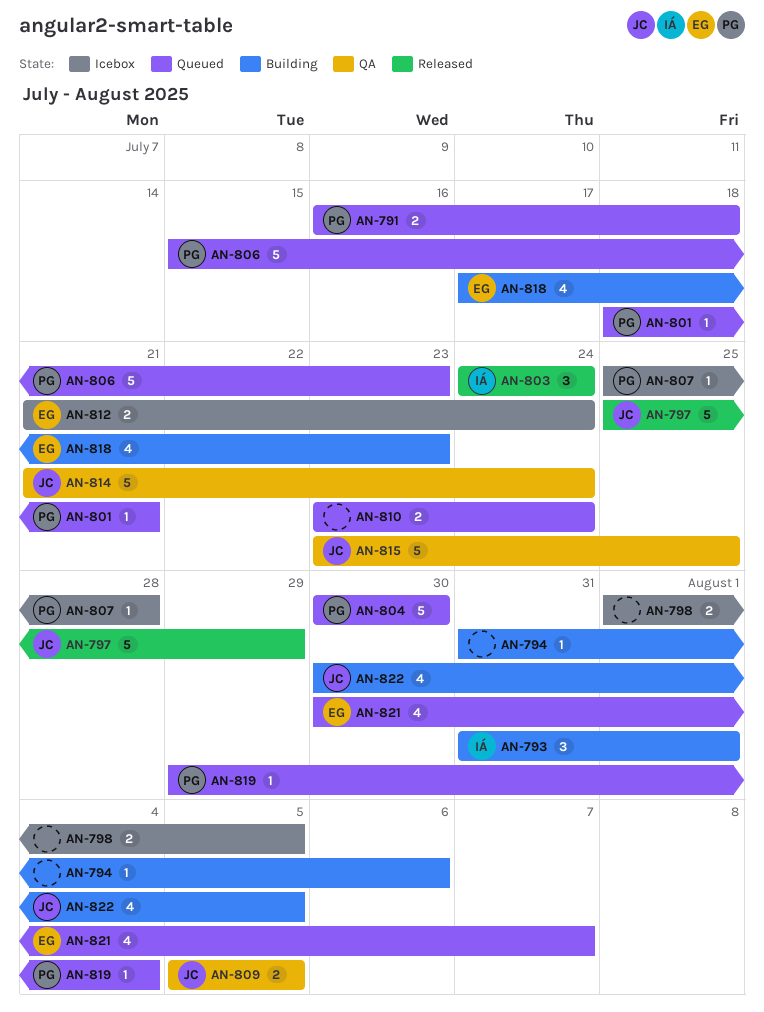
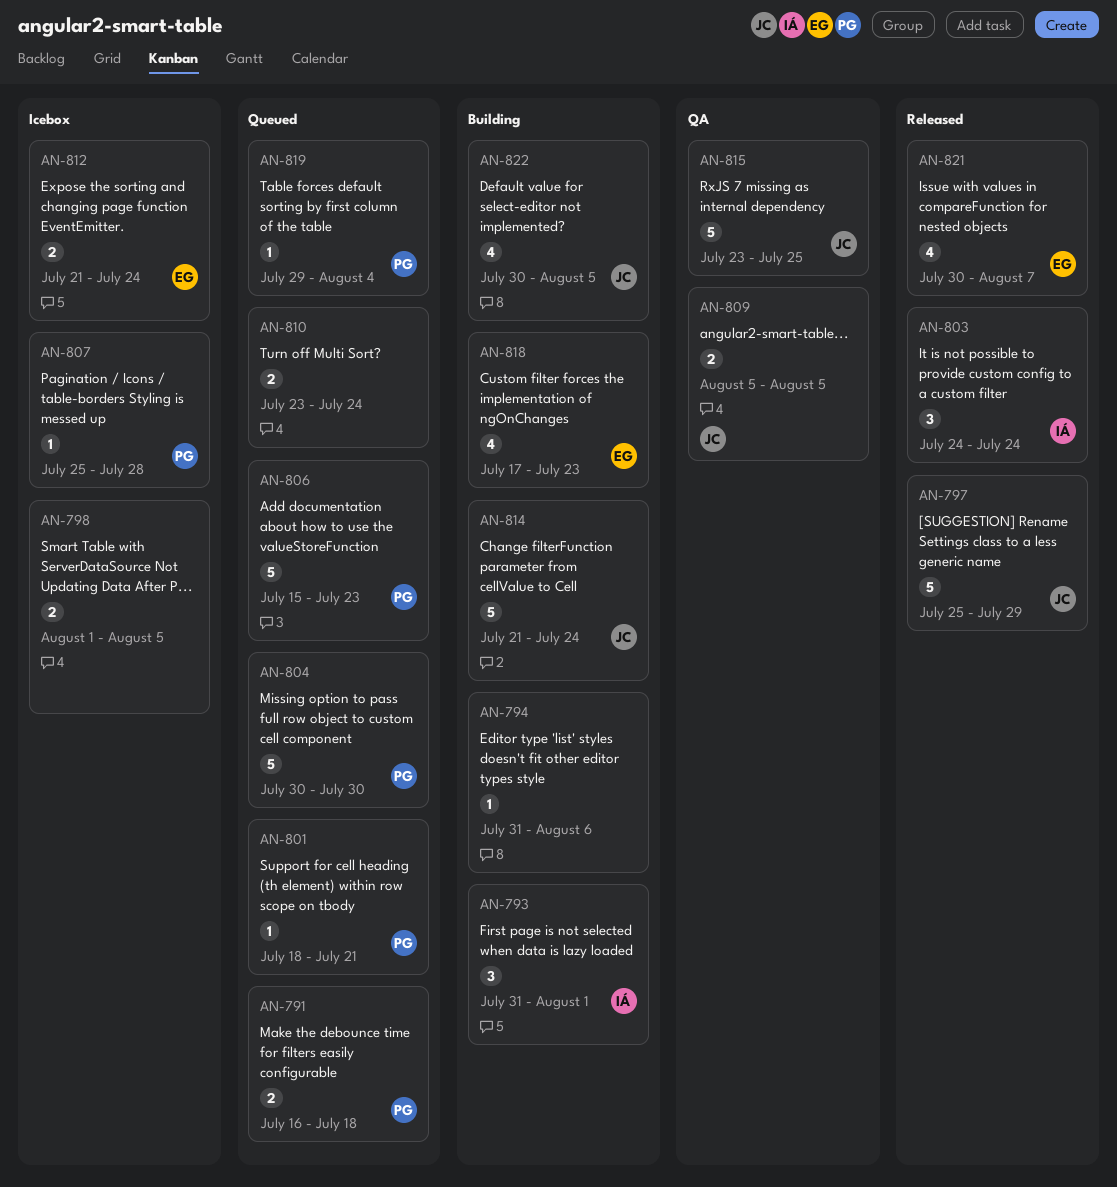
AN-814, status: QA -> Building
AN-821, status: Queued -> Released

